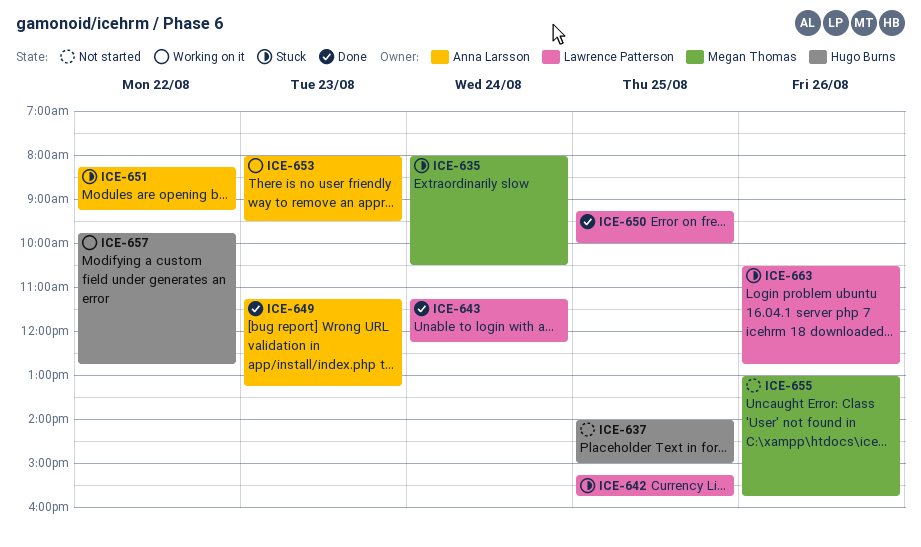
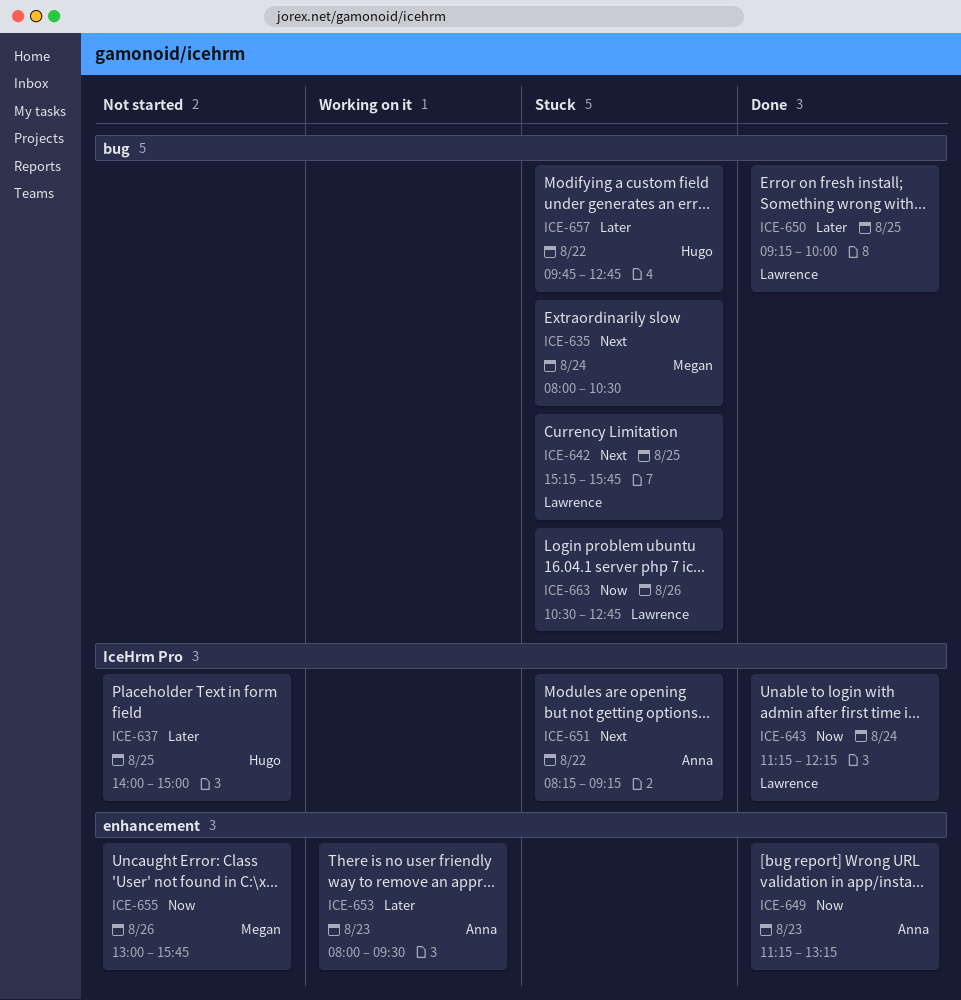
ICE-657, status: Working on it -> Stuck

